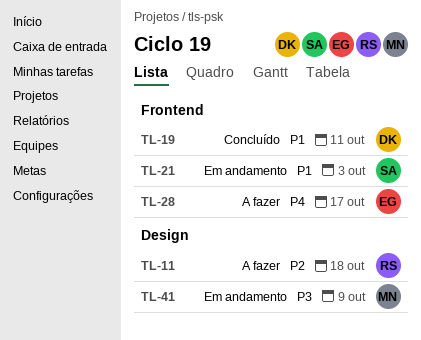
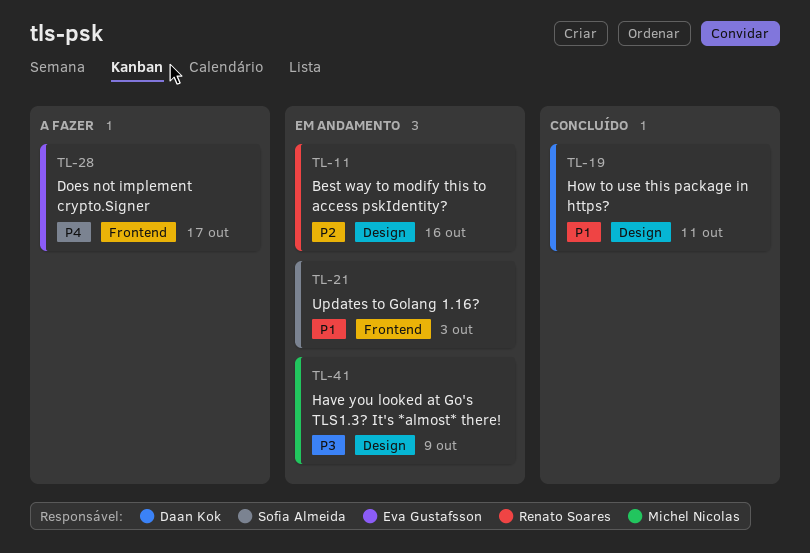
TL-11, status: A fazer -> Em andamento
TL-11, due: Oct 18 -> Oct 16
TL-19, label: Frontend -> Design

